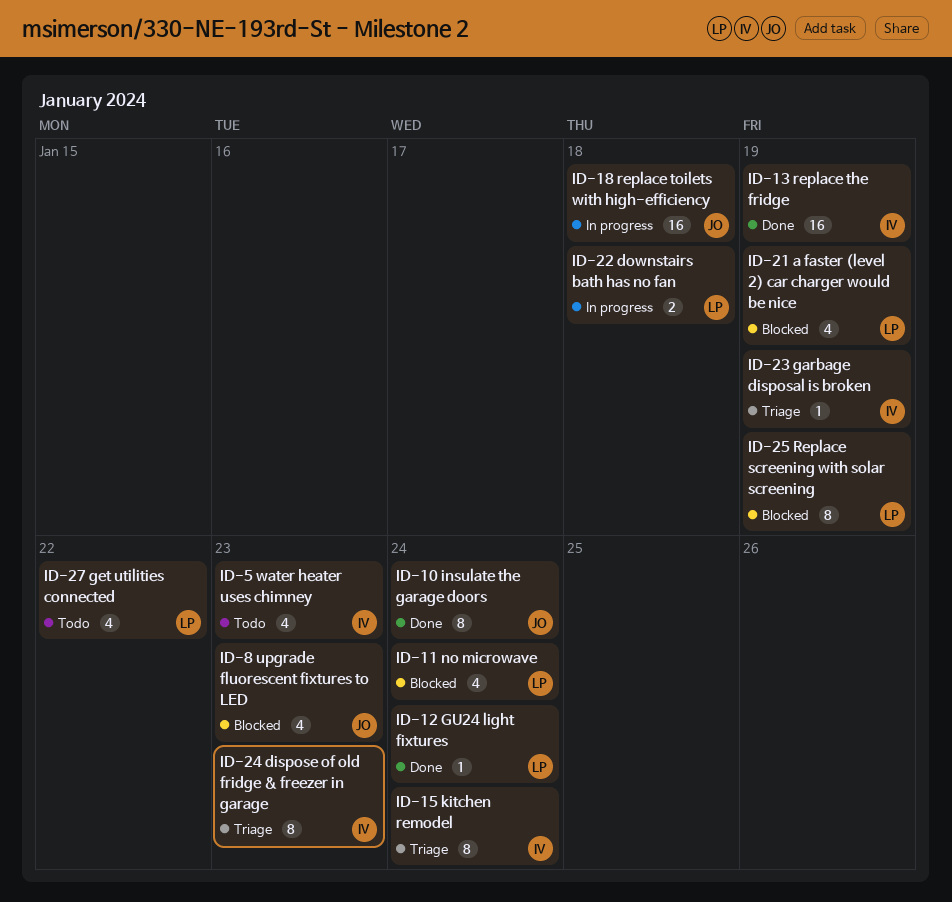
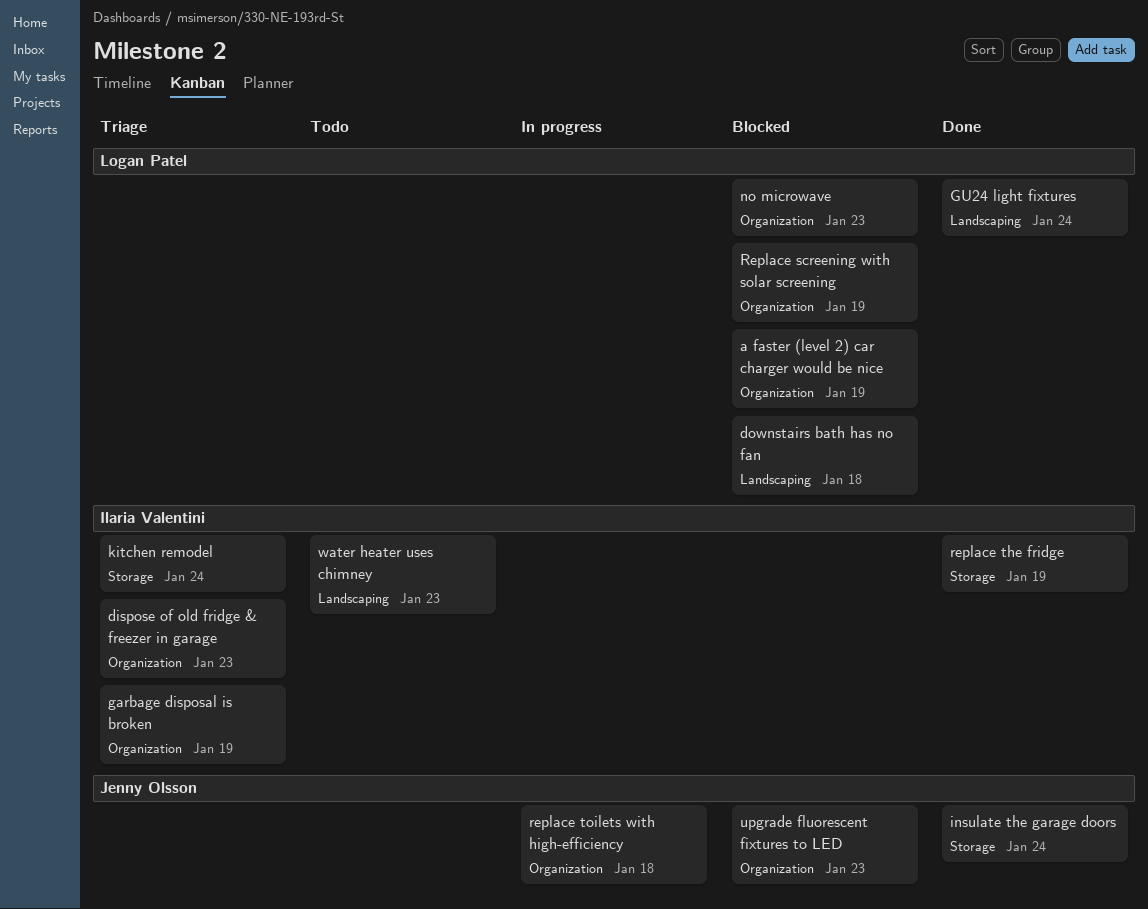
downstairs bath has no fan, status: In progress -> Blocked
get utilities connected: present -> none
no microwave, due: Jan 24 -> Jan 23

